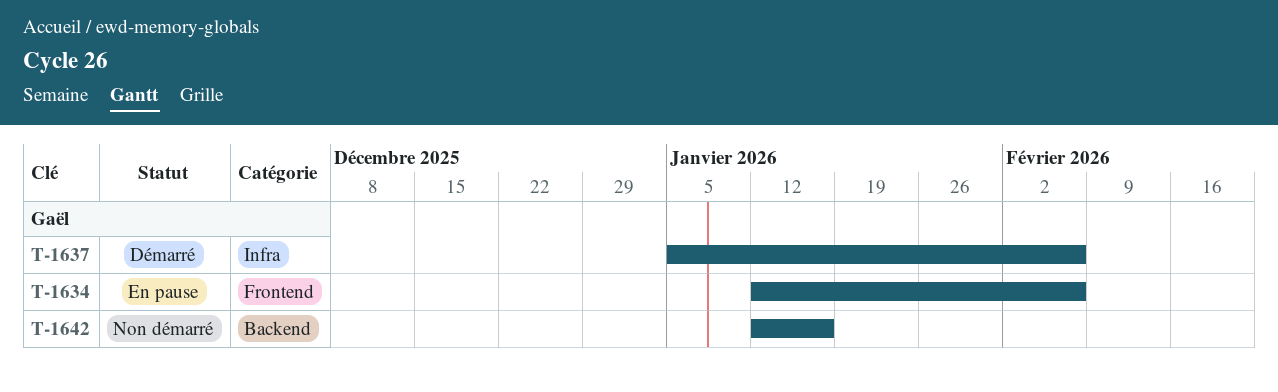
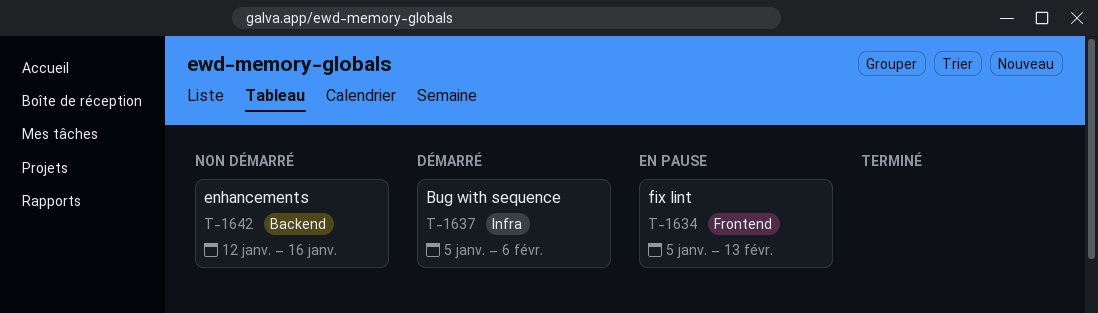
T-1634, start: Jan 12 -> Jan 5
T-1634, due: Feb 6 -> Feb 13

